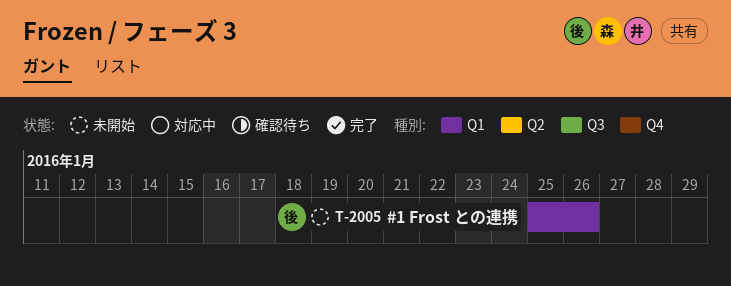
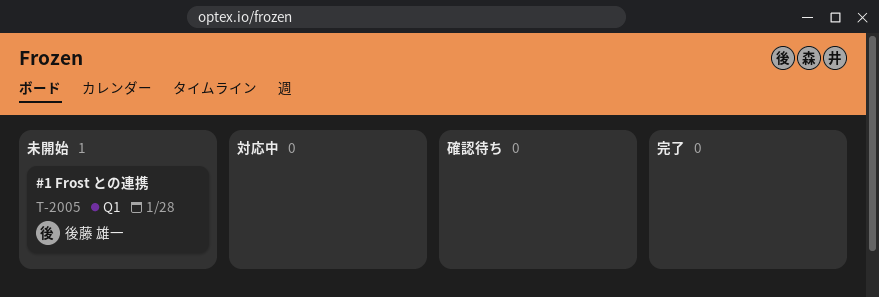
T-2005, due: Jan 26 -> Jan 28

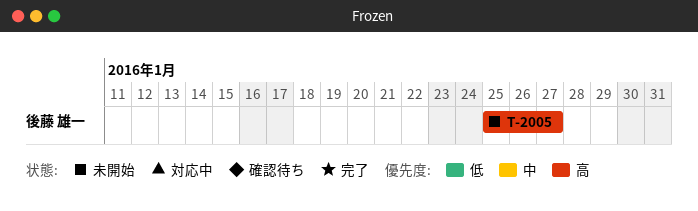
T-2005, due: Jan 28 -> Jan 27

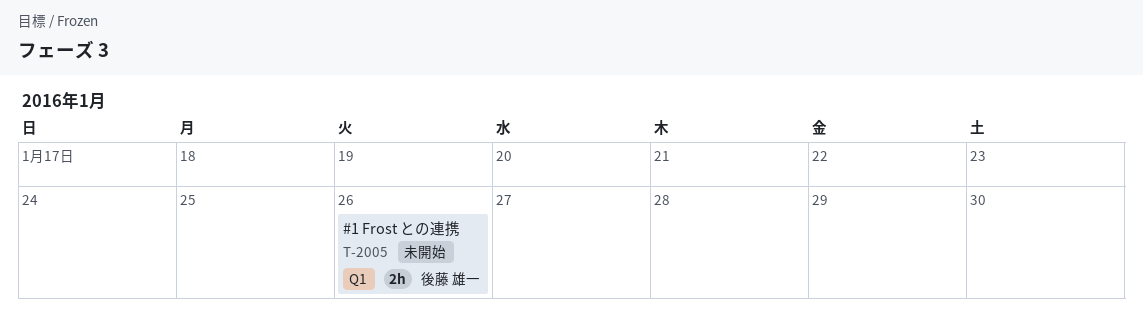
T-2005, due: Jan 27 -> Jan 26

